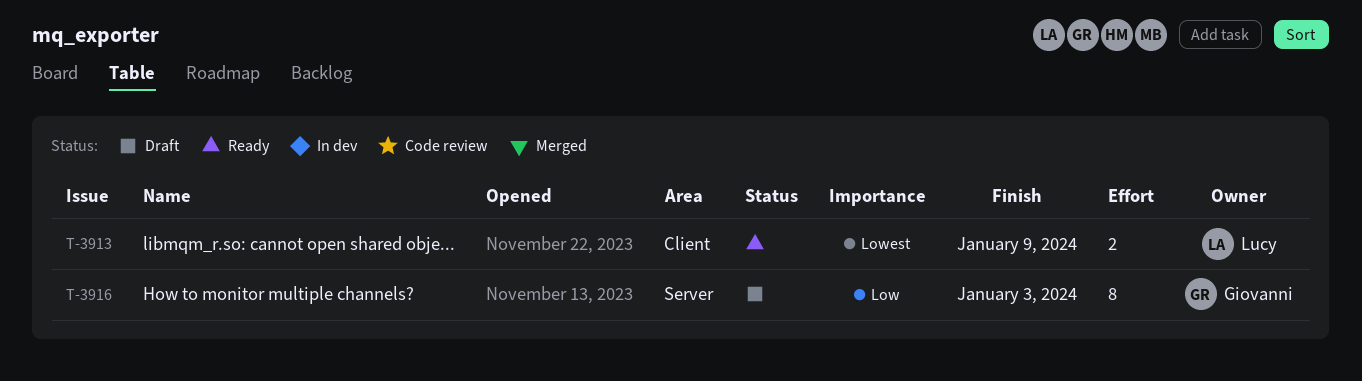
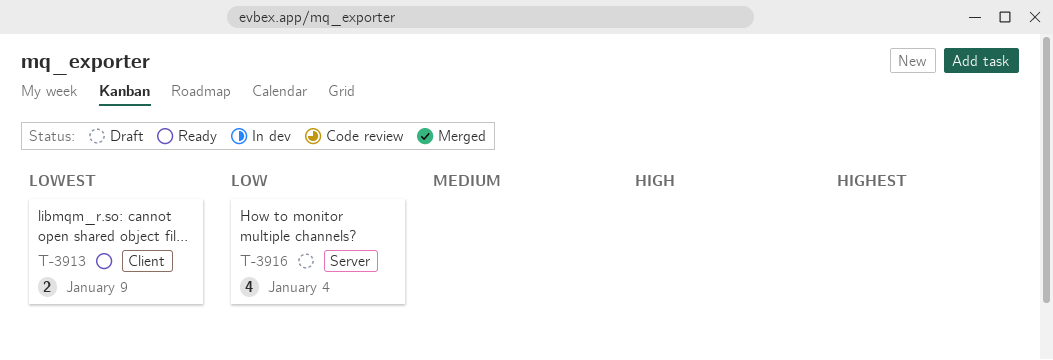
T-3916, estimate: 8 -> 4
T-3916, due: Jan 3 -> Jan 4

